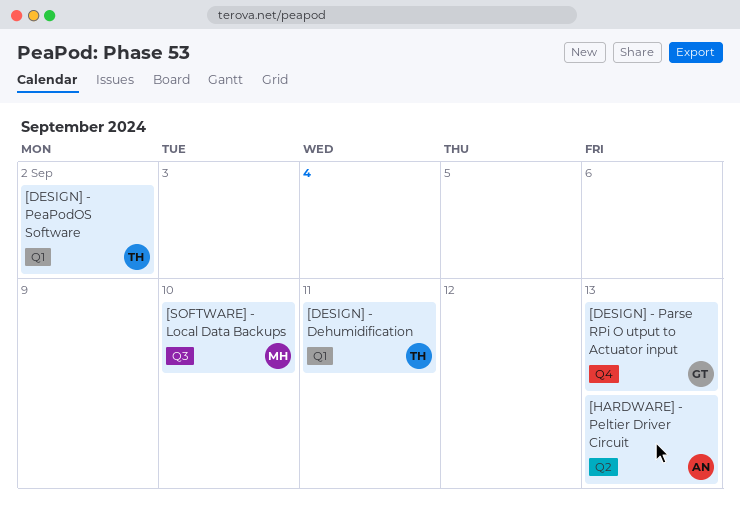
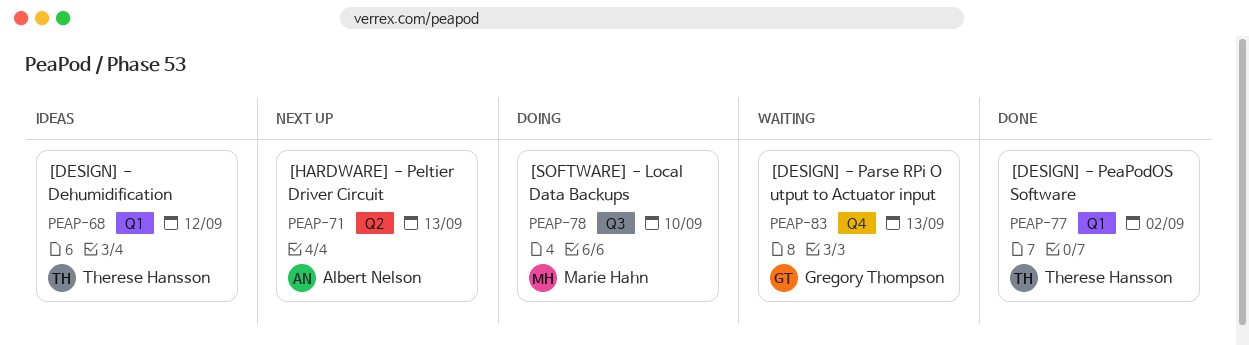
[DESIGN] - Dehumidification, due: Sep 11 -> Sep 12

